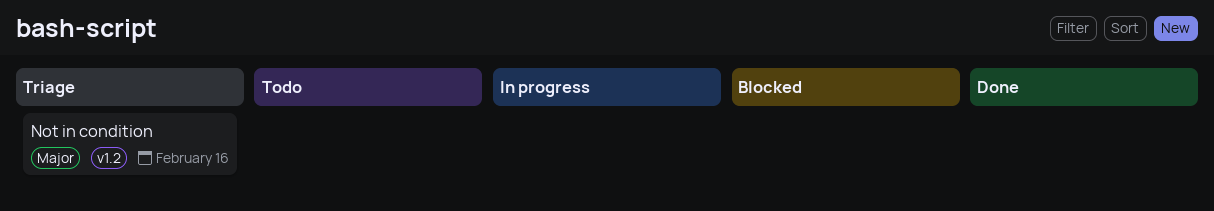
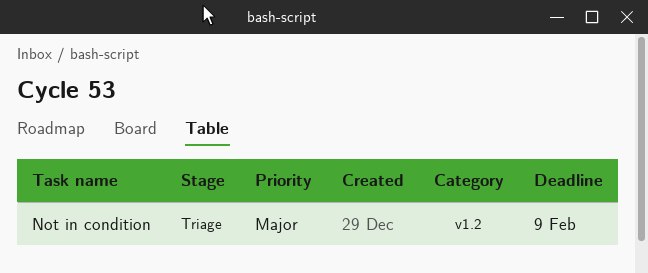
Not in condition, due: Feb 16 -> Feb 9

